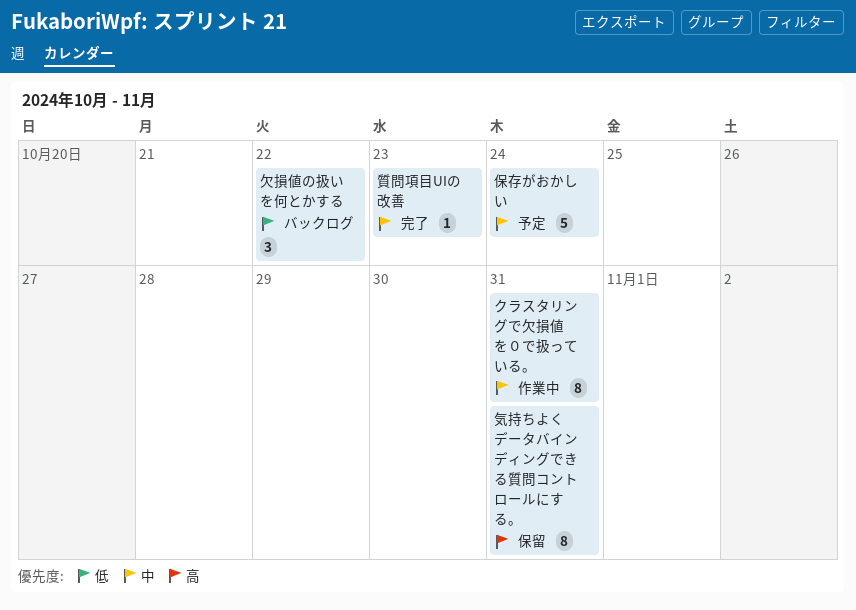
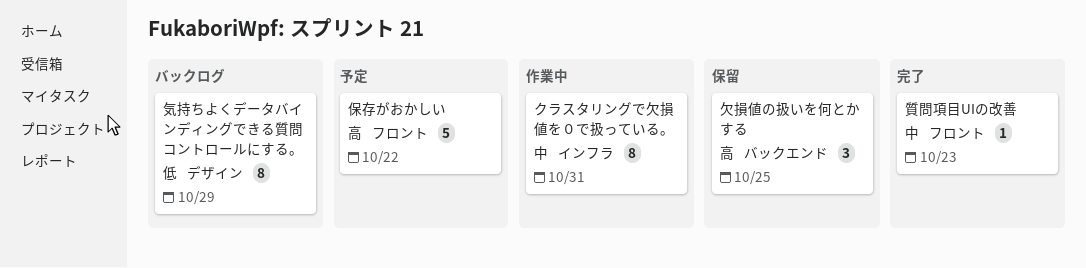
保存がおかしい, priority: 中 -> 高
保存がおかしい, due: Oct 24 -> Oct 22
欠損値の扱いを何とかする, status: バックログ -> 保留
欠損値の扱いを何とかする, priority: 低 -> 高
欠損値の扱いを何とかする, due: Oct 22 -> Oct 25
気持ちよくデータバインディングできる質問コントロールにする。, status: 保留 -> バックログ
気持ちよくデータバインディングできる質問コントロールにする。, priority: 高 -> 低
気持ちよくデータバインディングできる質問コントロールにする。, due: Oct 31 -> Oct 29

